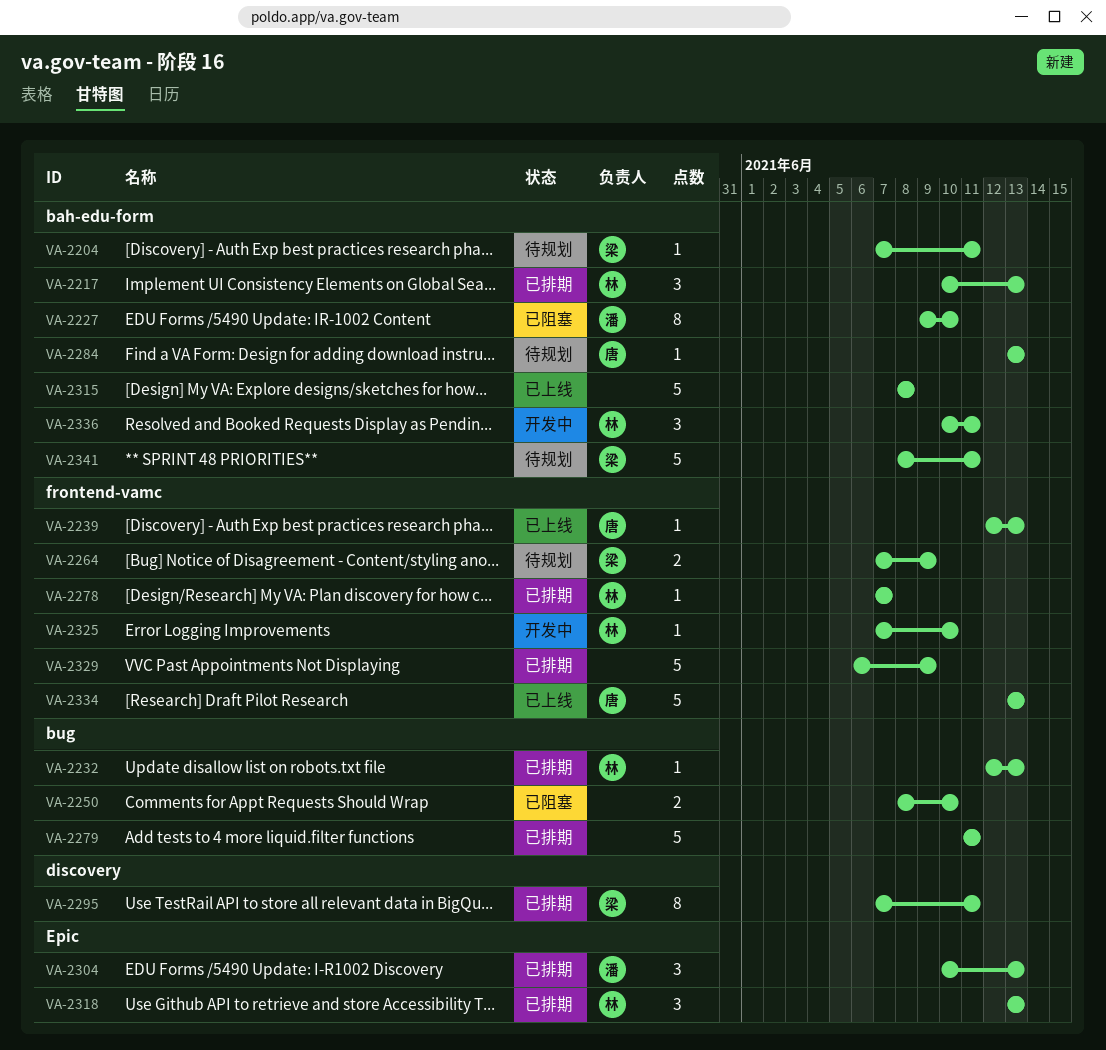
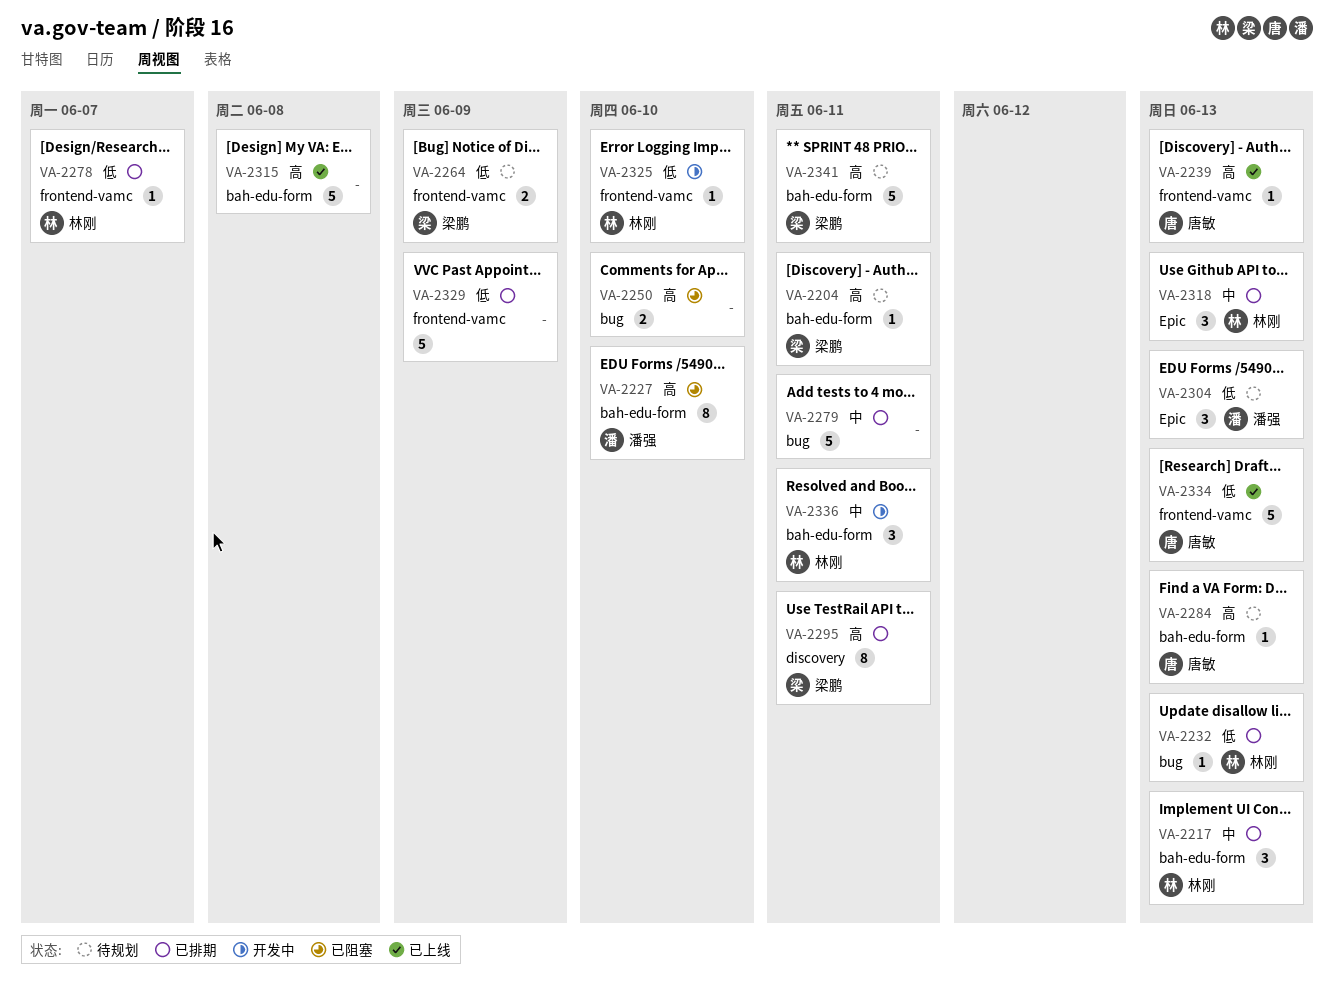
VA-2304, status: 已排期 -> 待规划

